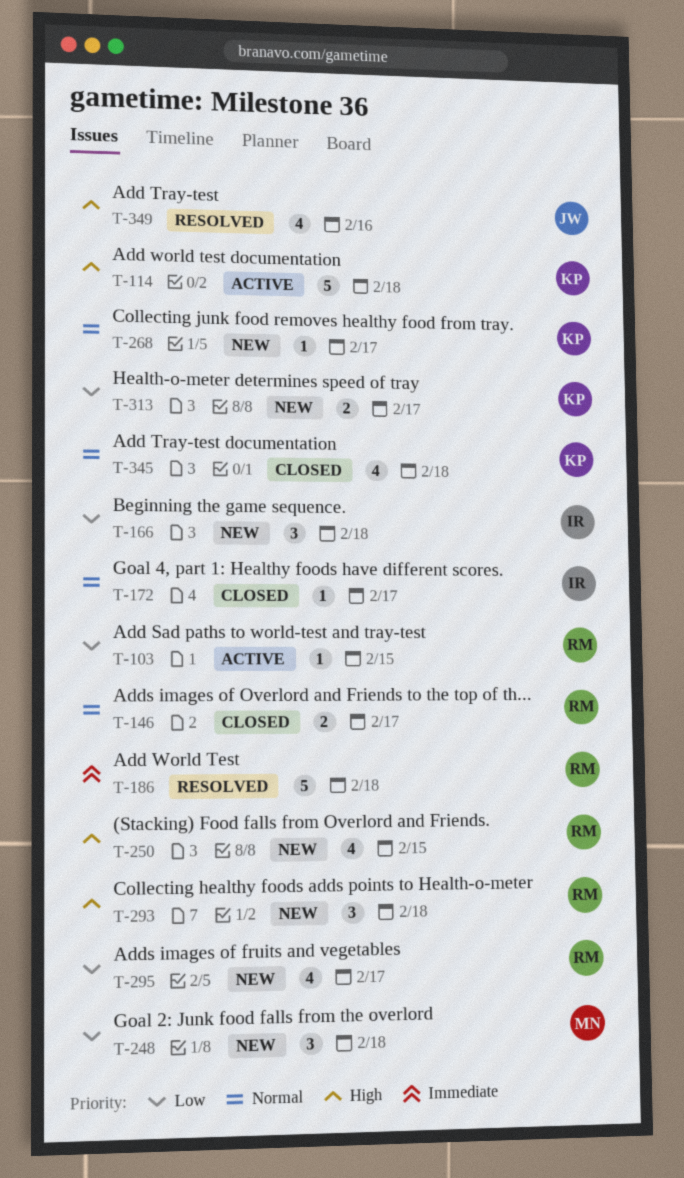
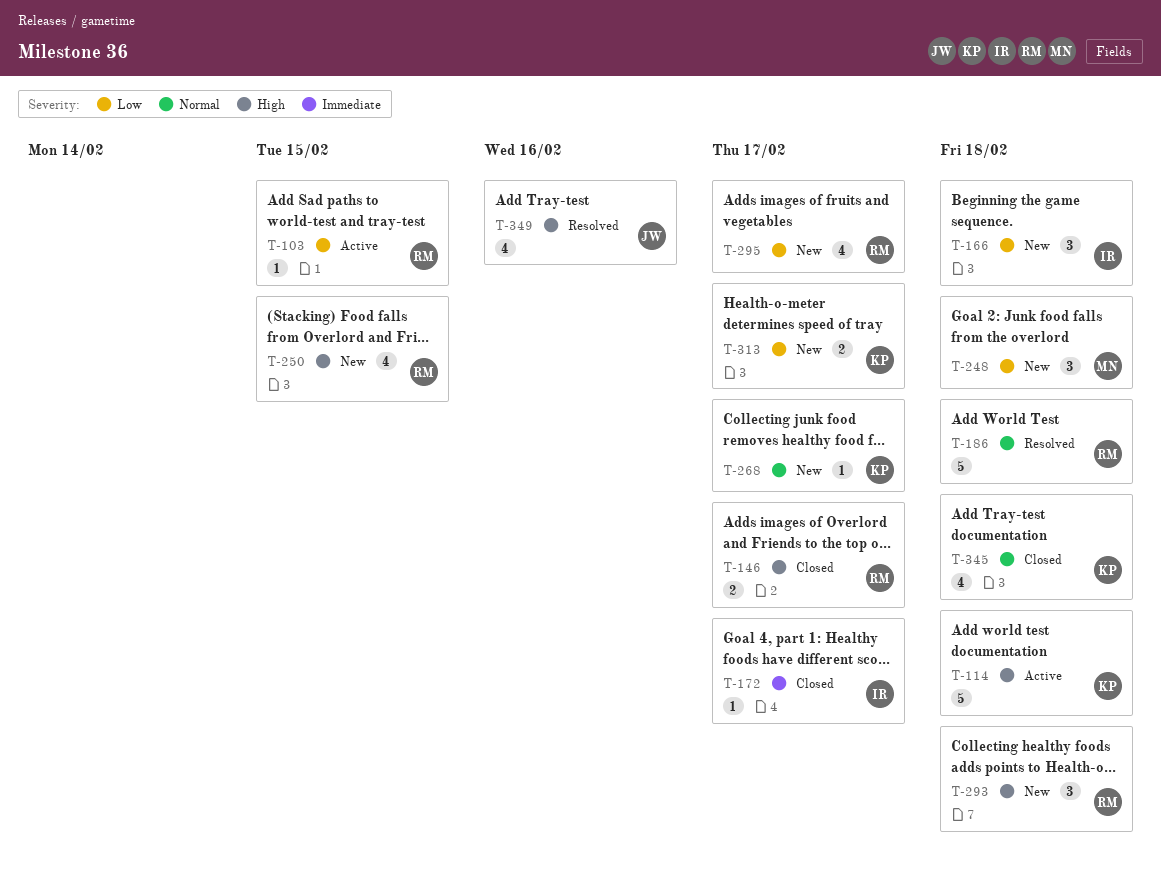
T-146, priority: Normal -> High
T-172, priority: Normal -> Immediate
T-186, priority: Immediate -> Normal

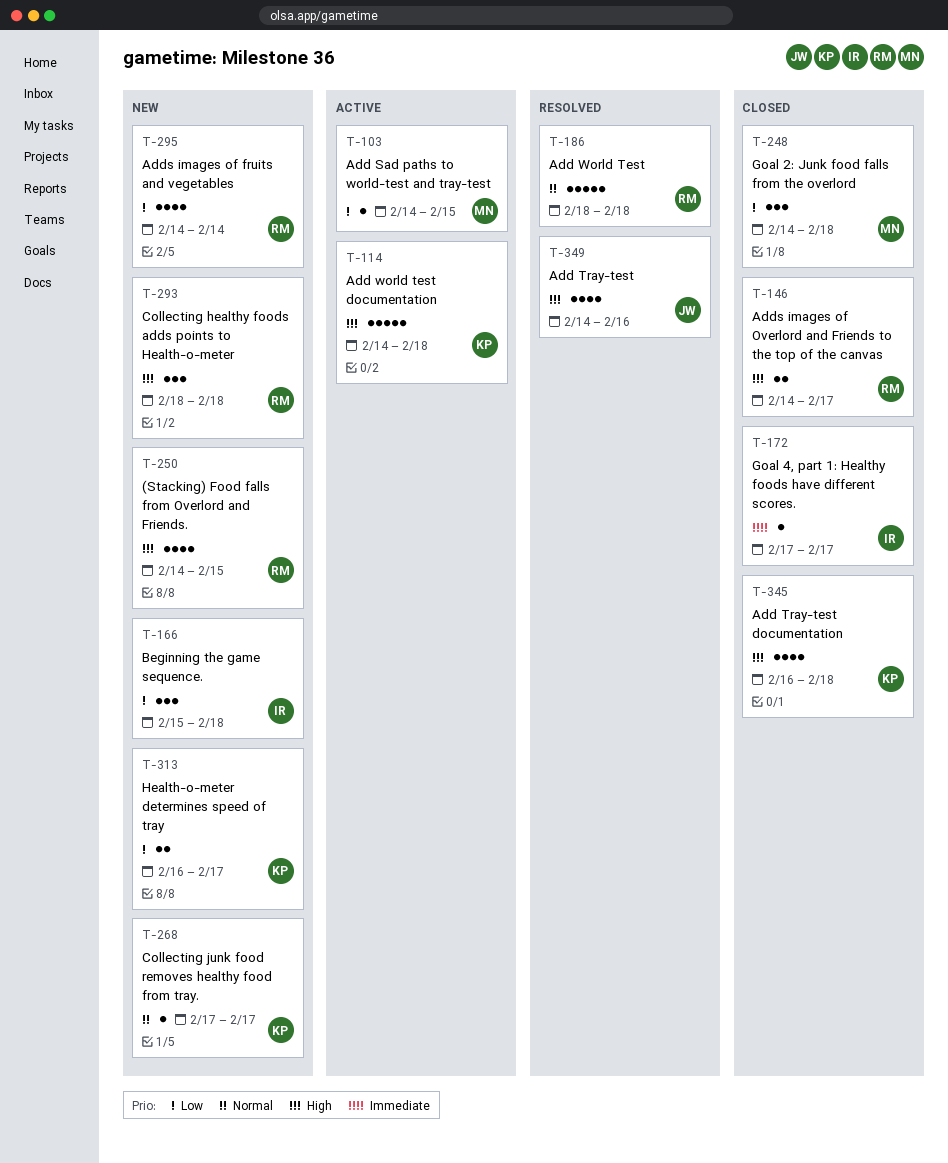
T-103, owner: RM -> MN
T-248, status: New -> Closed
T-295, due: Feb 17 -> Feb 14
T-345, priority: Normal -> High

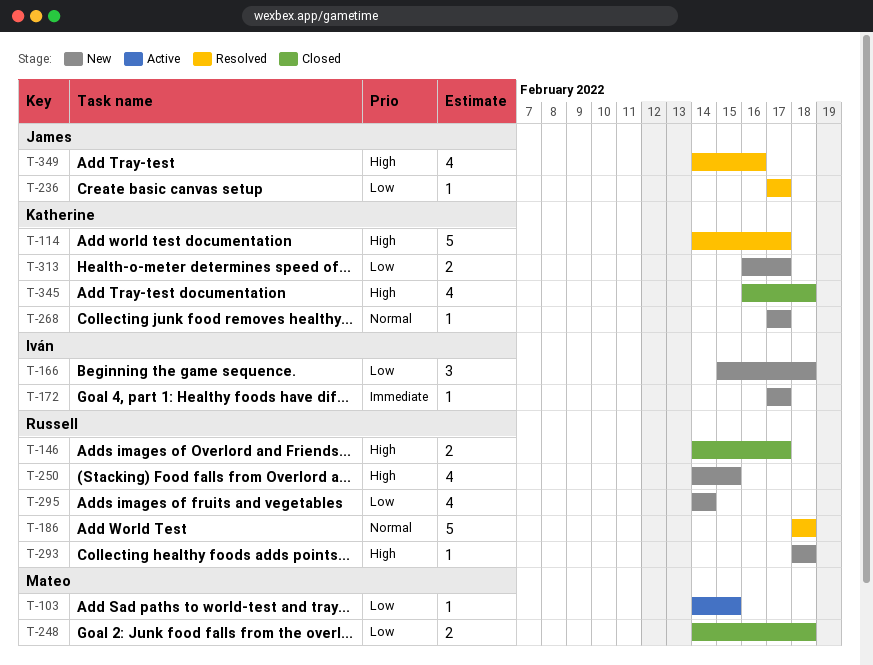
T-114, status: Active -> Resolved
T-114, due: Feb 18 -> Feb 17
T-172, status: Closed -> New
T-236: none -> present
T-248, estimate: 3 -> 2
T-293, estimate: 3 -> 1

